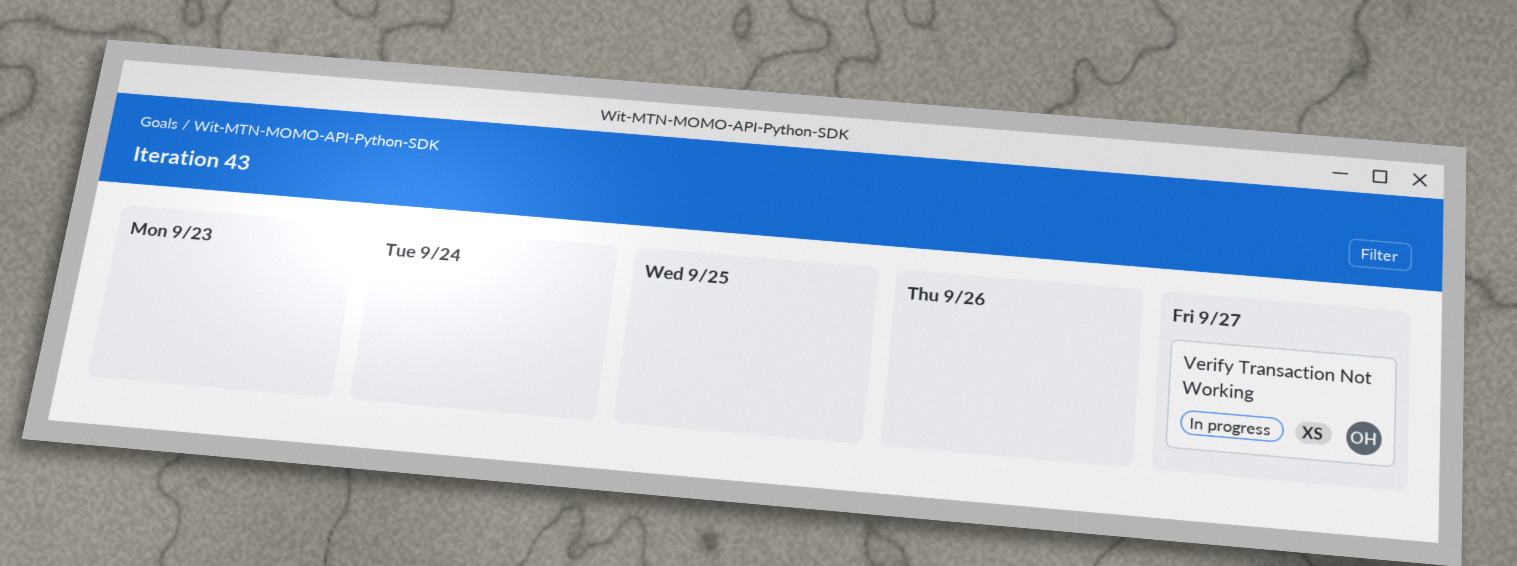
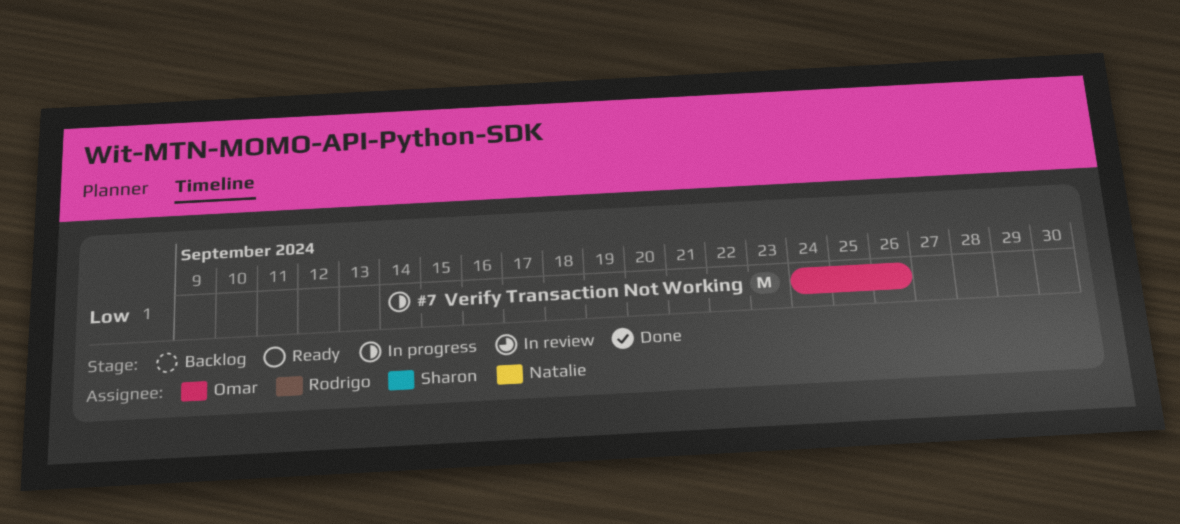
Verify Transaction Not Working, estimate: XS -> M
Verify Transaction Not Working, due: Sep 27 -> Sep 26

